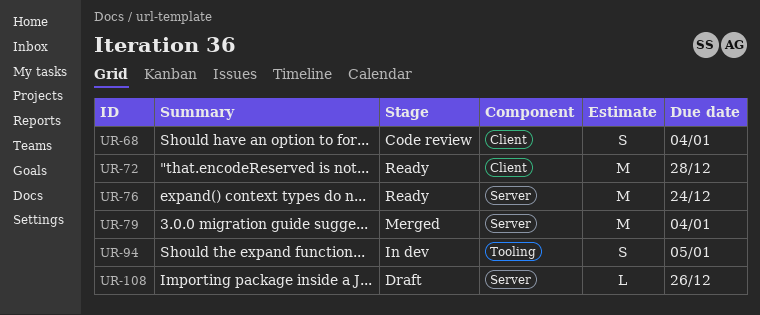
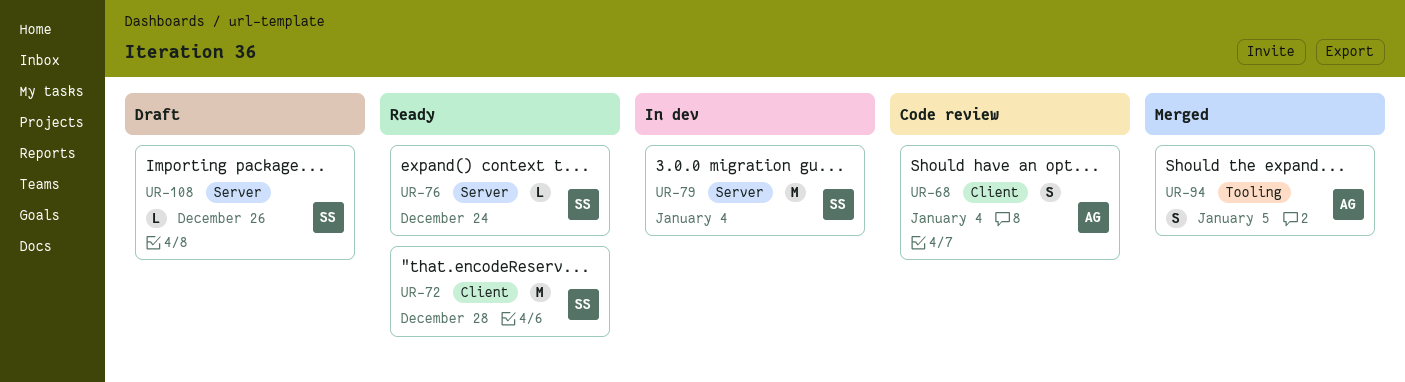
UR-76, estimate: M -> L
UR-79, status: Merged -> In dev
UR-94, status: In dev -> Merged

